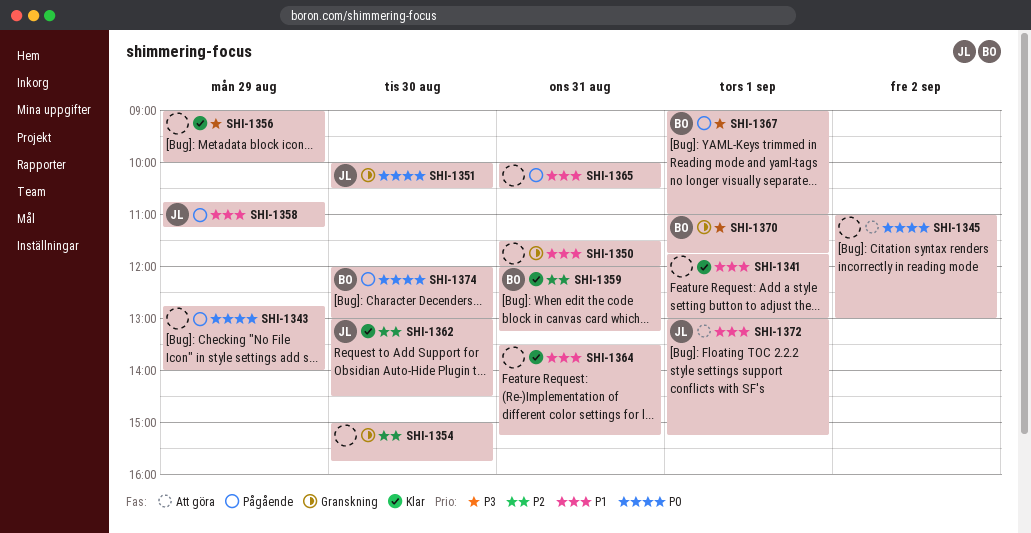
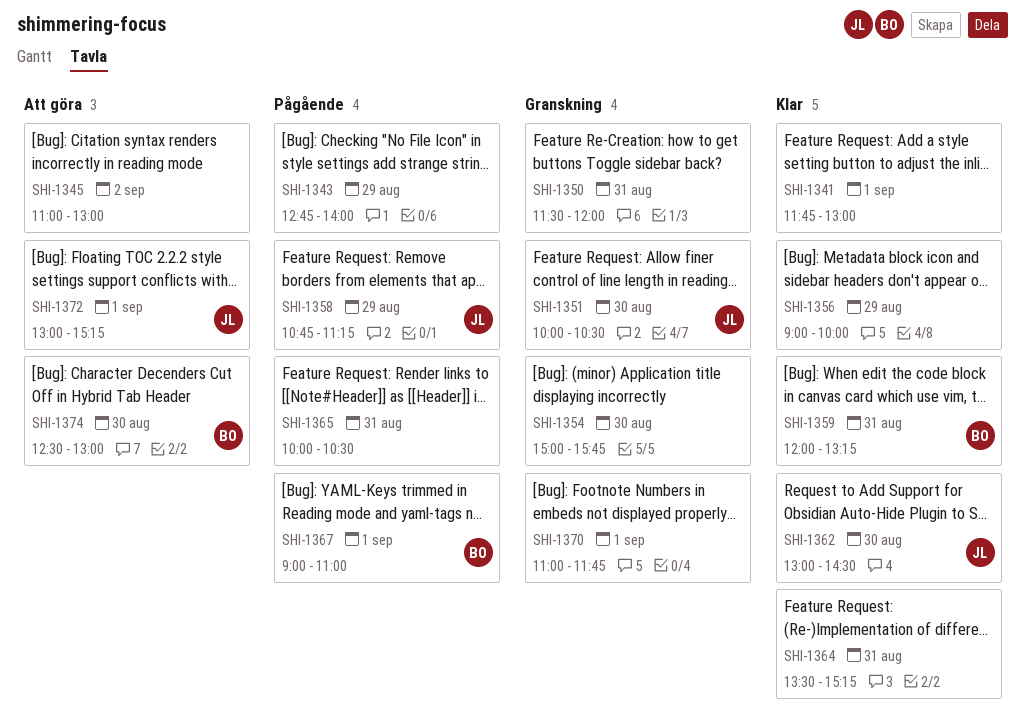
SHI-1370, owner: BO -> none
SHI-1374, status: Pågående -> Att göra
SHI-1374, begins: 12:00 -> 12:30

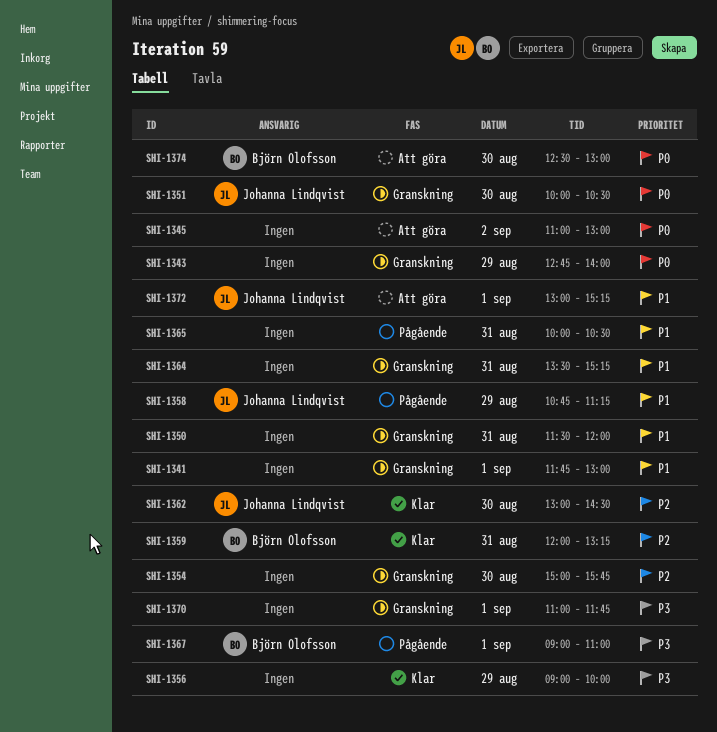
SHI-1341, status: Klar -> Granskning
SHI-1343, status: Pågående -> Granskning
SHI-1364, status: Klar -> Granskning

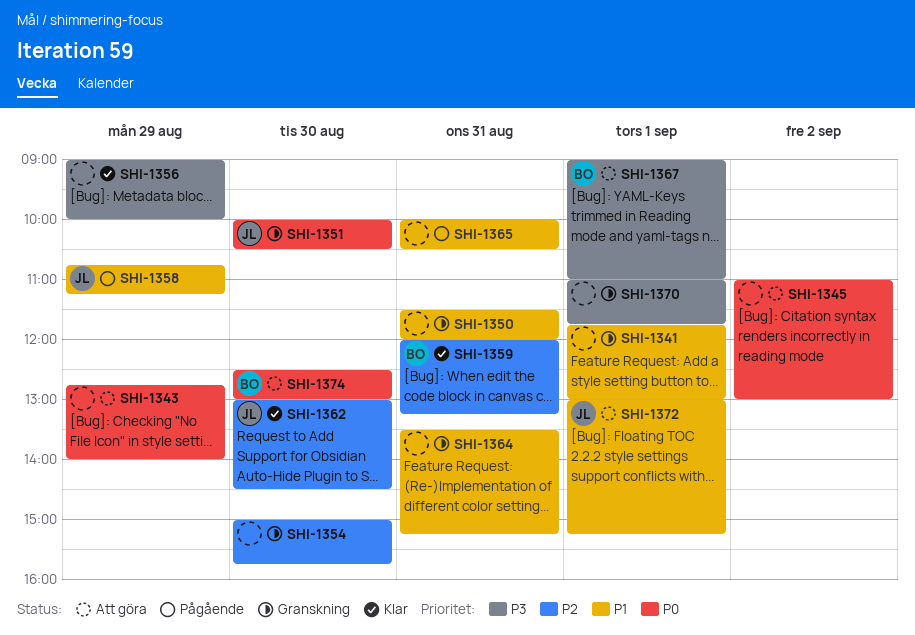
SHI-1343, status: Granskning -> Att göra
SHI-1367, status: Pågående -> Att göra

